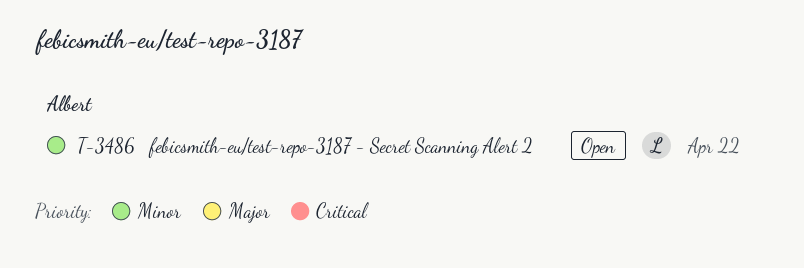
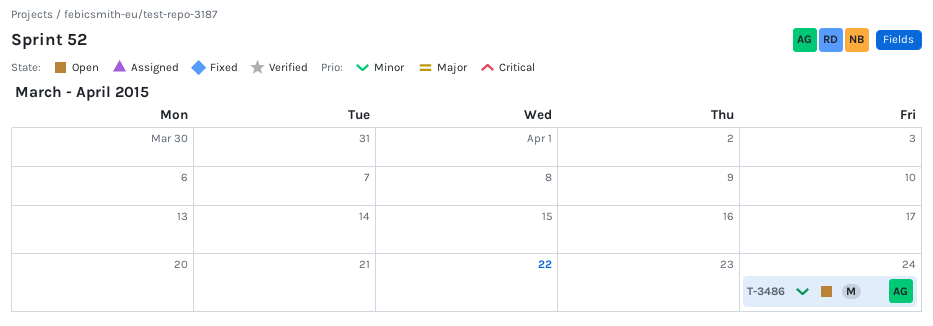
T-3486, estimate: L -> M
T-3486, due: Apr 22 -> Apr 24

